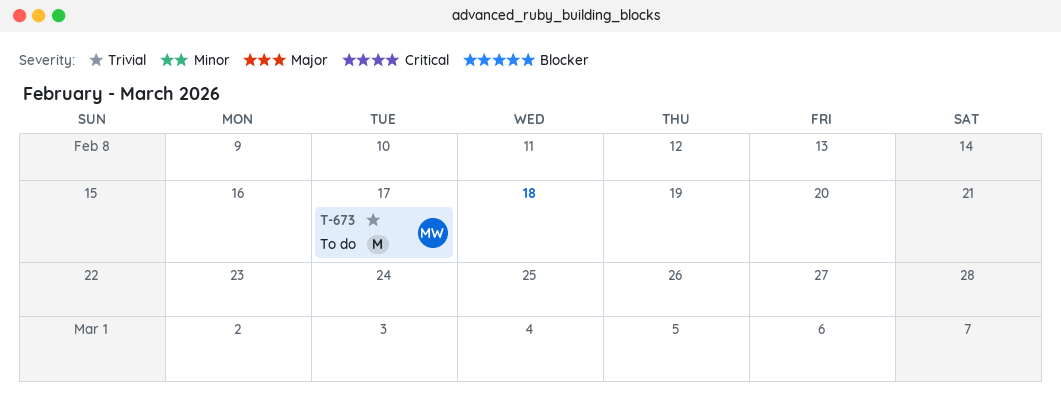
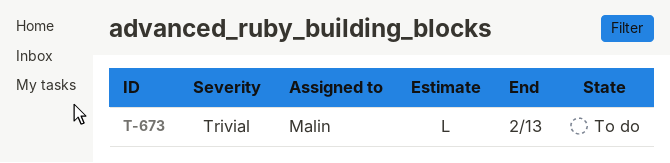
T-673, estimate: M -> L
T-673, due: Feb 17 -> Feb 13

